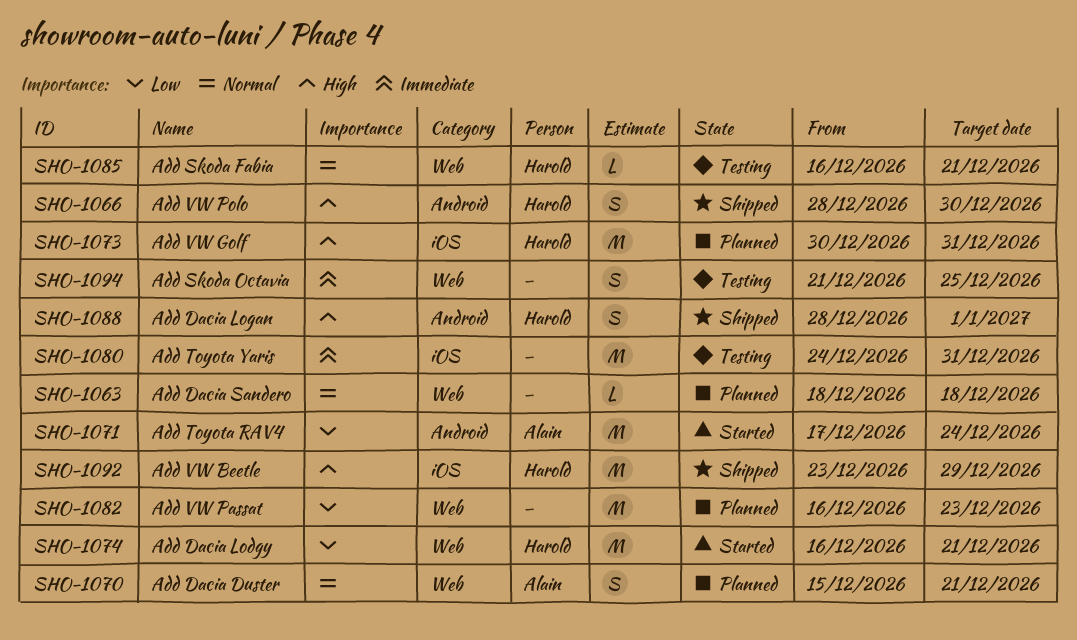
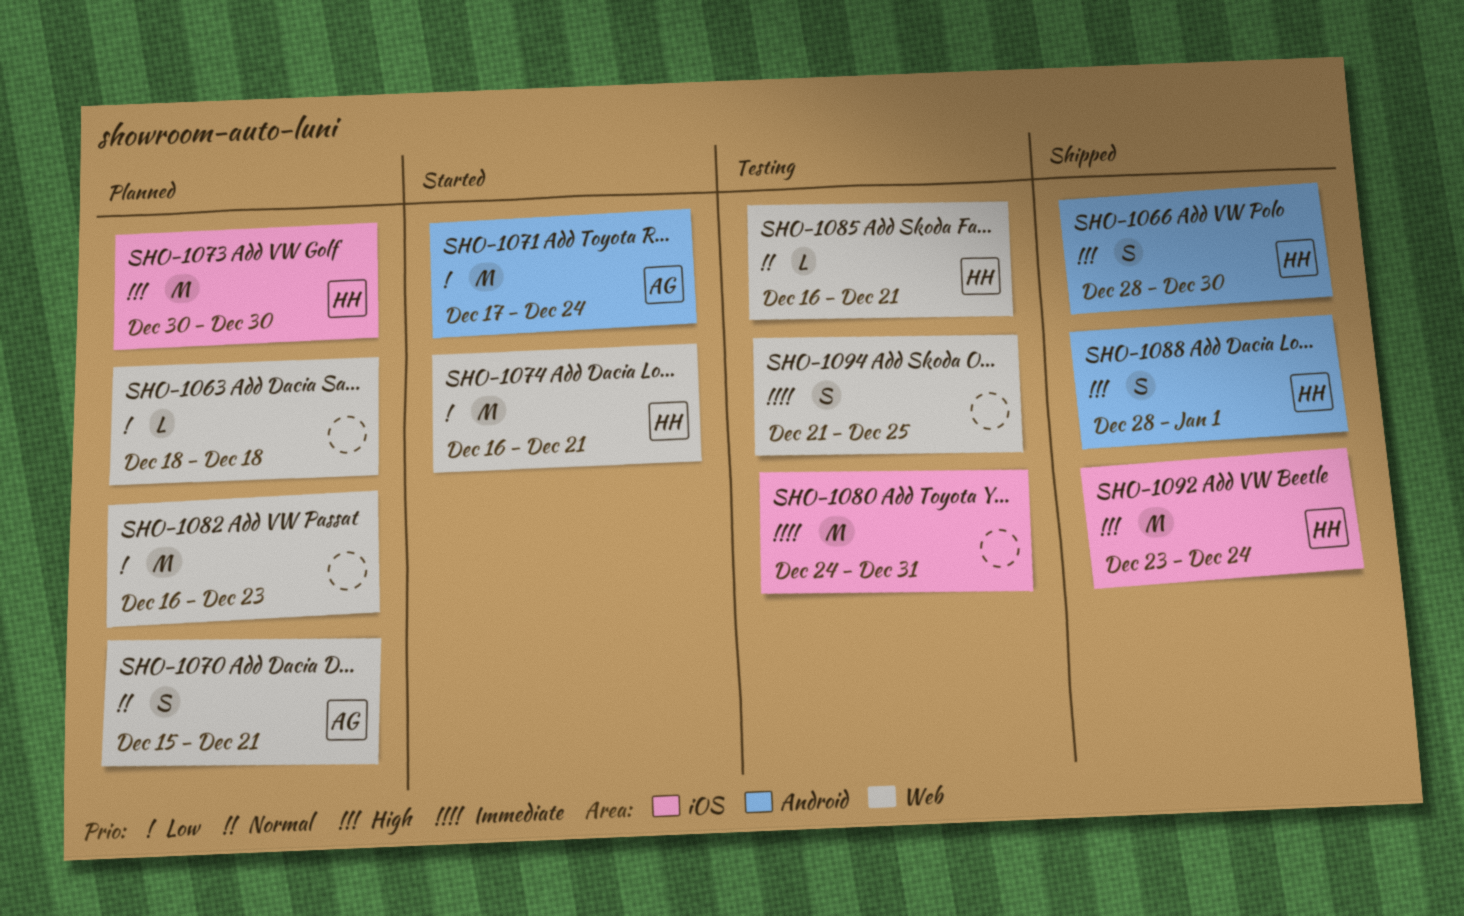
SHO-1063, priority: Normal -> Low
SHO-1073, due: Dec 31 -> Dec 30
SHO-1092, due: Dec 29 -> Dec 24

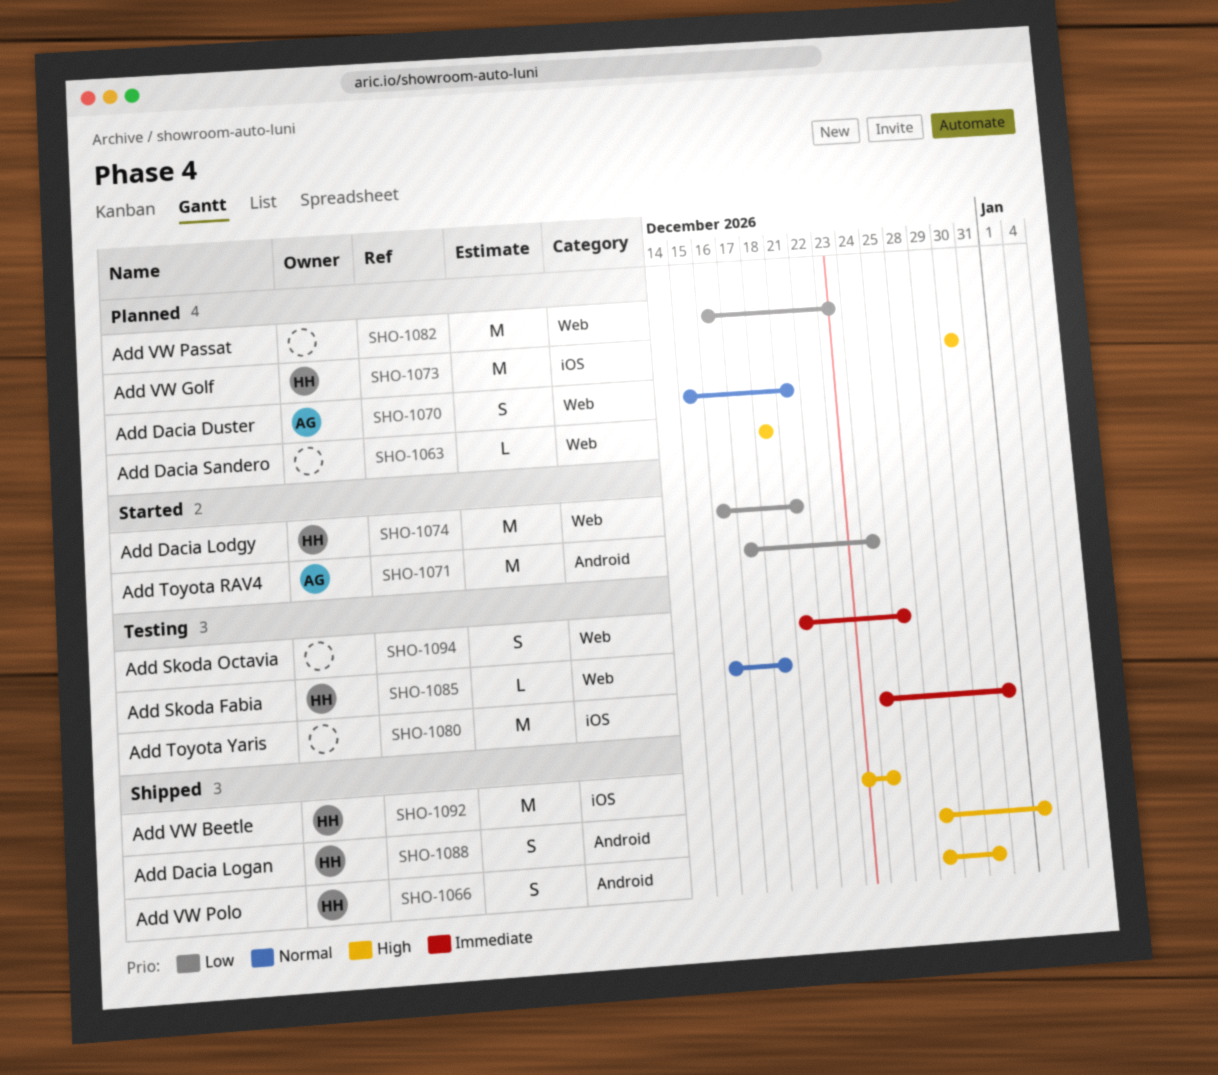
SHO-1063, priority: Low -> High
SHO-1085, due: Dec 21 -> Dec 18

